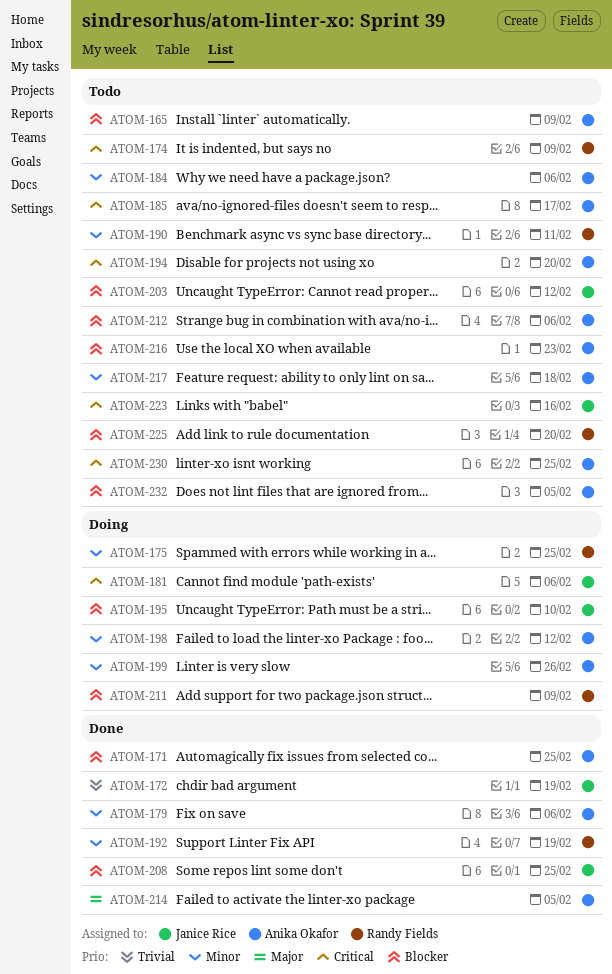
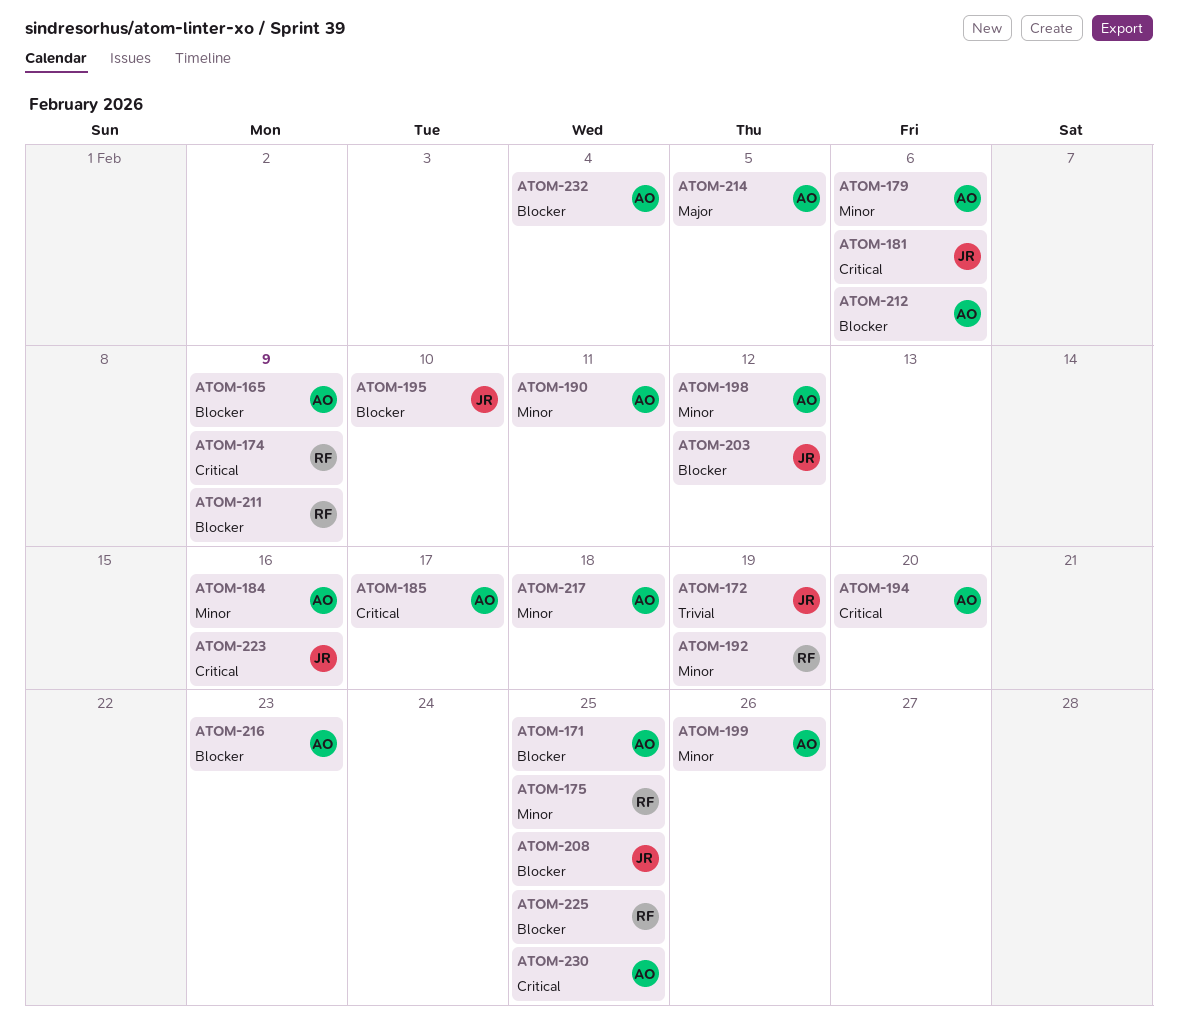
ATOM-184, due: Feb 6 -> Feb 16
ATOM-190, owner: Randy Fields -> Anika Okafor
ATOM-225, due: Feb 20 -> Feb 25
ATOM-232, due: Feb 5 -> Feb 4

